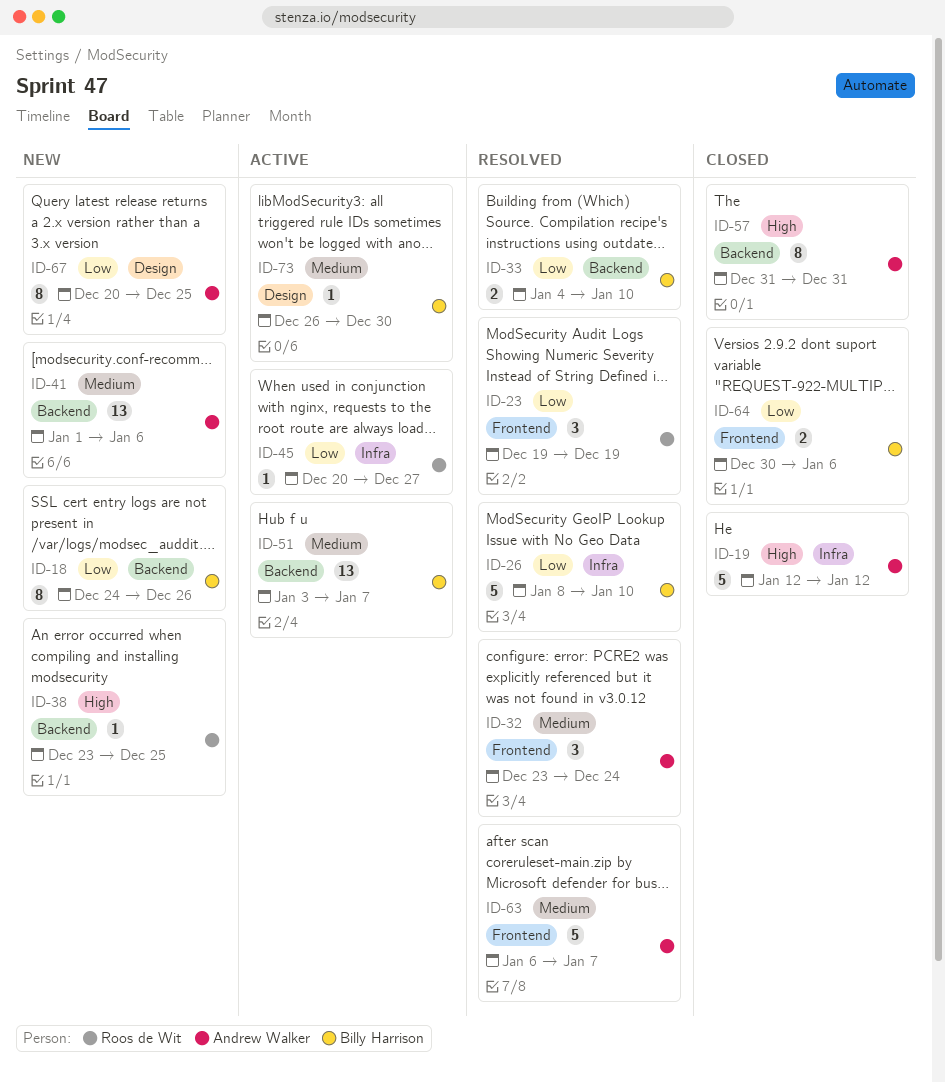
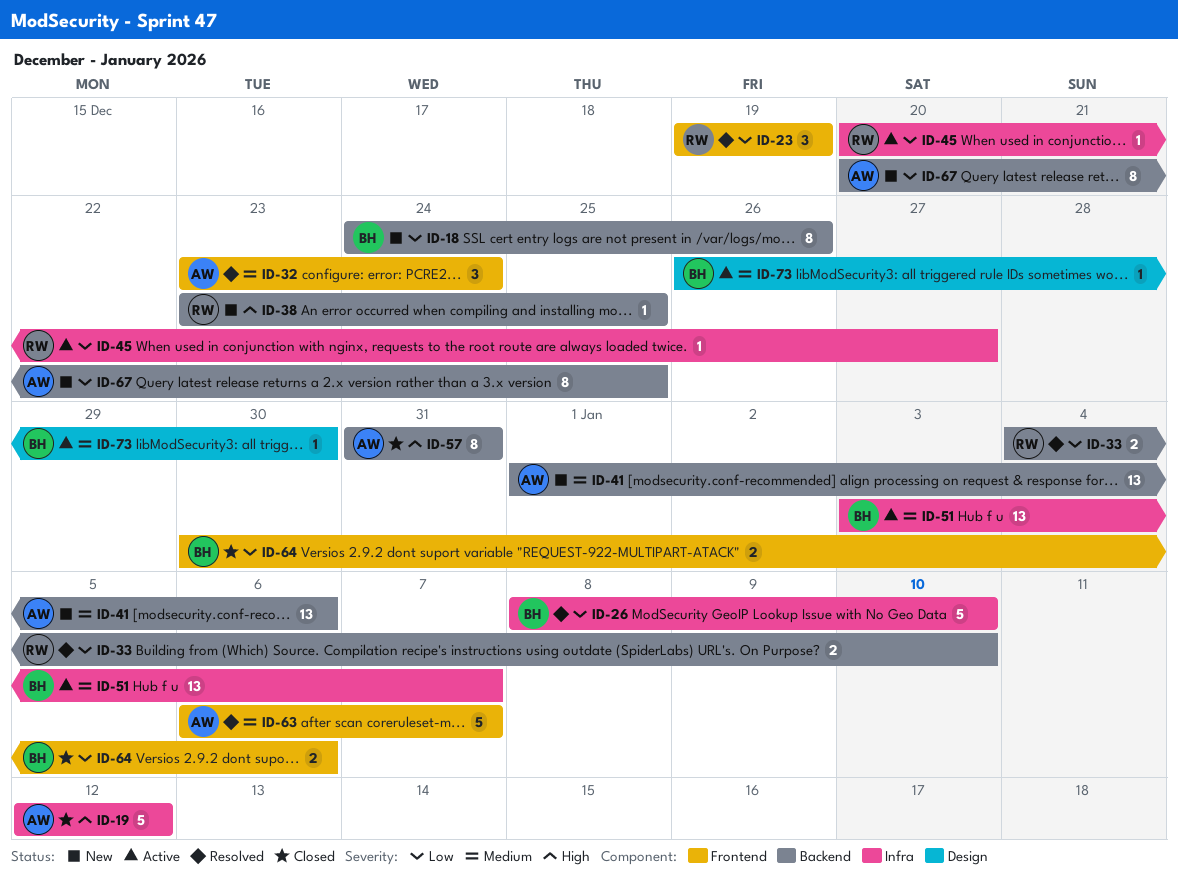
ID-33, owner: Billy Harrison -> Roos de Wit
ID-51, label: Backend -> Infra
ID-67, label: Design -> Backend

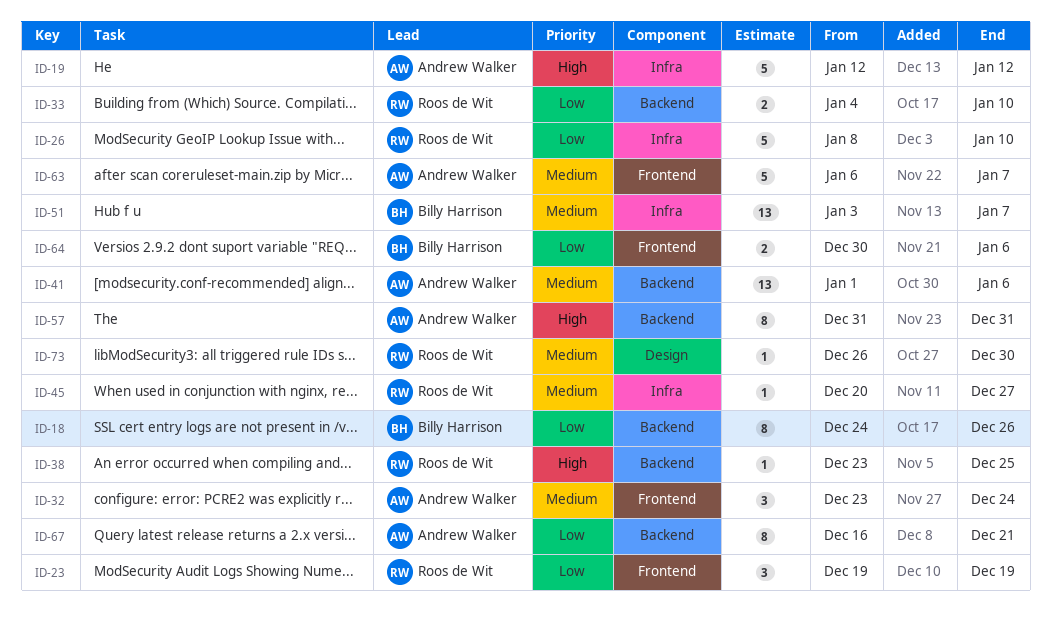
ID-26, owner: Billy Harrison -> Roos de Wit
ID-45, priority: Low -> Medium
ID-67, start: Dec 20 -> Dec 16
ID-67, due: Dec 25 -> Dec 21
ID-73, owner: Billy Harrison -> Roos de Wit

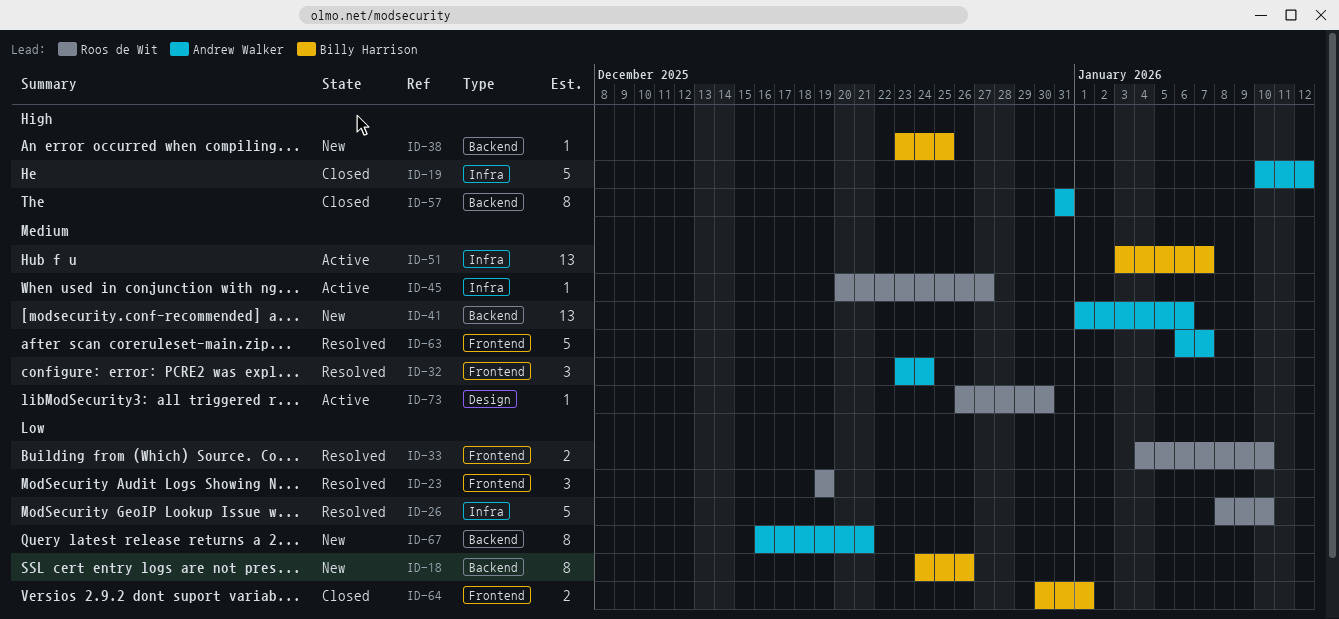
ID-19, start: Jan 12 -> Jan 10
ID-33, label: Backend -> Frontend
ID-38, owner: Roos de Wit -> Billy Harrison
ID-64, due: Jan 6 -> Jan 1

